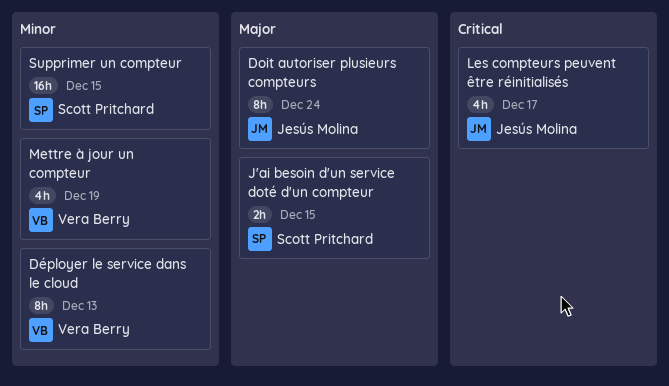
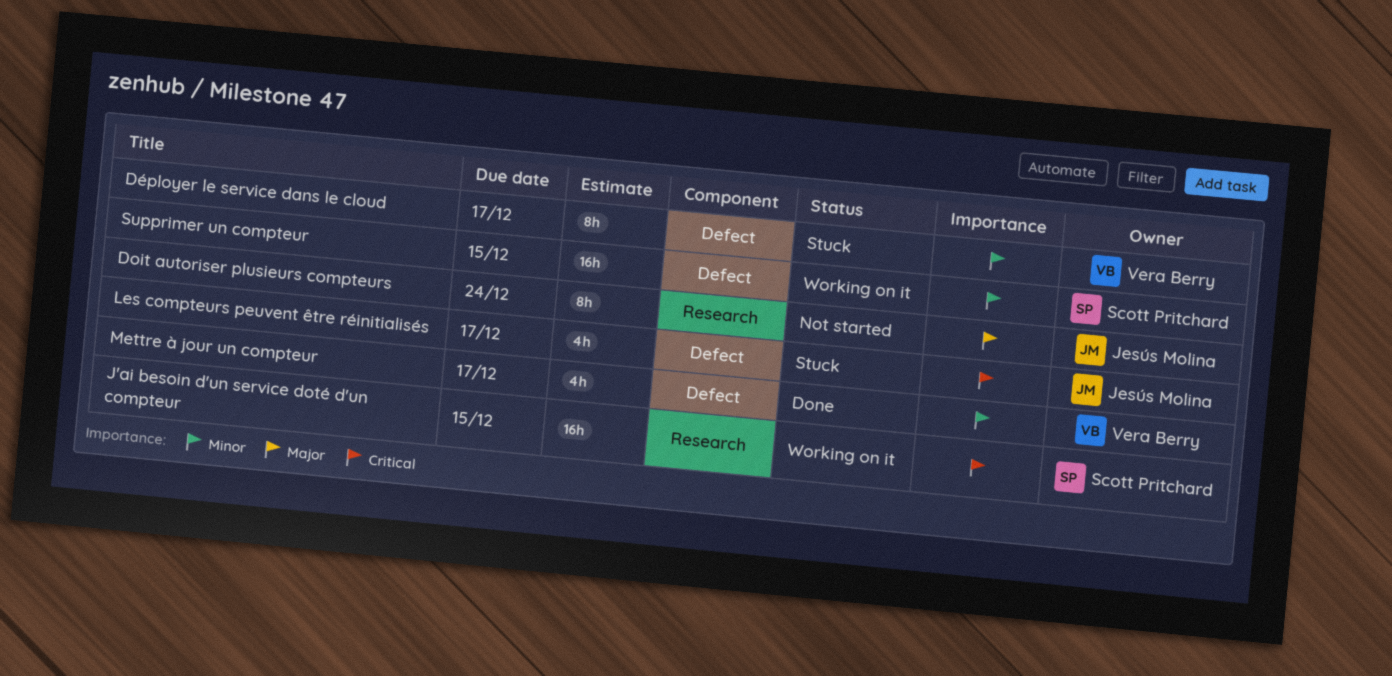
Déployer le service dans le cloud, due: Dec 13 -> Dec 17
J'ai besoin d'un service doté d'un compteur, priority: Major -> Critical
J'ai besoin d'un service doté d'un compteur, estimate: 2h -> 16h
Mettre à jour un compteur, due: Dec 19 -> Dec 17

